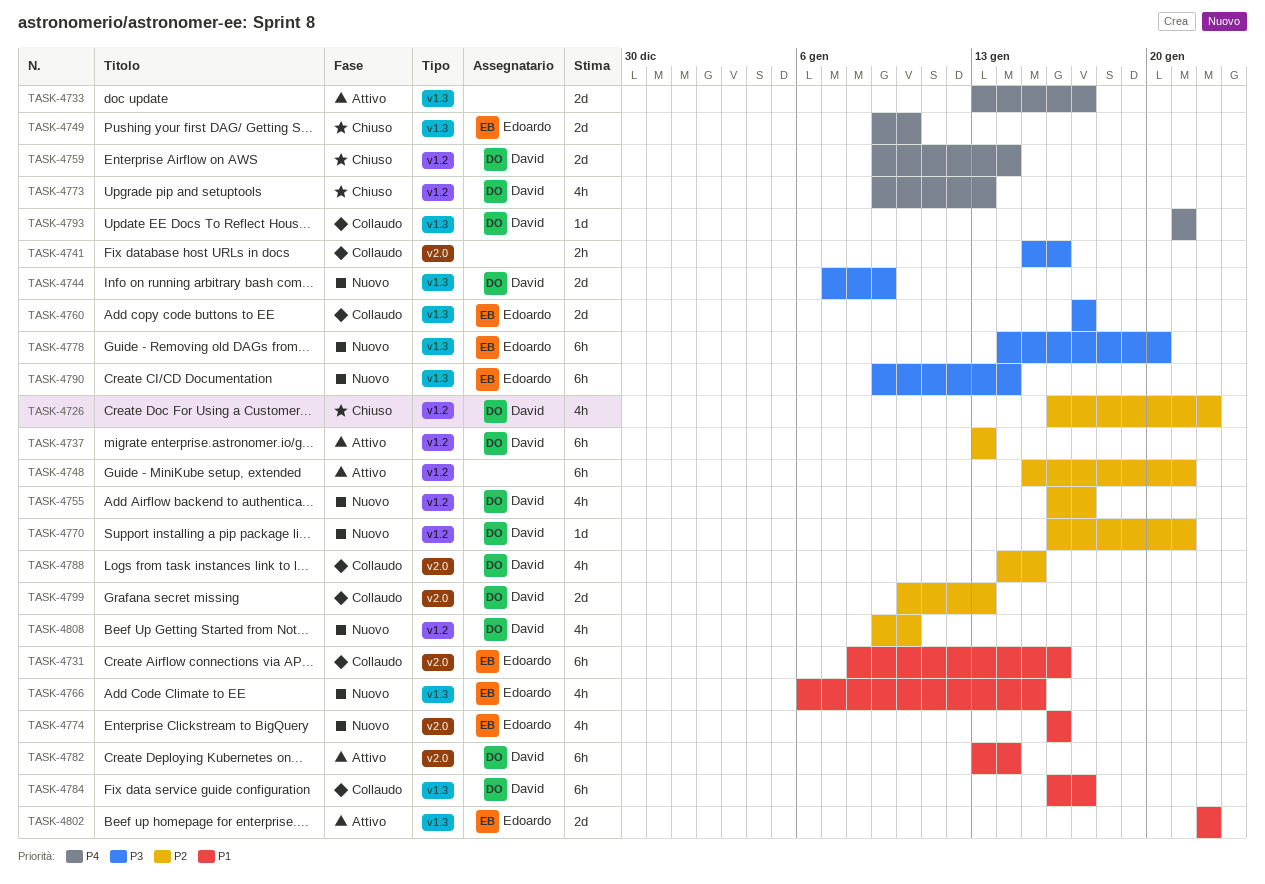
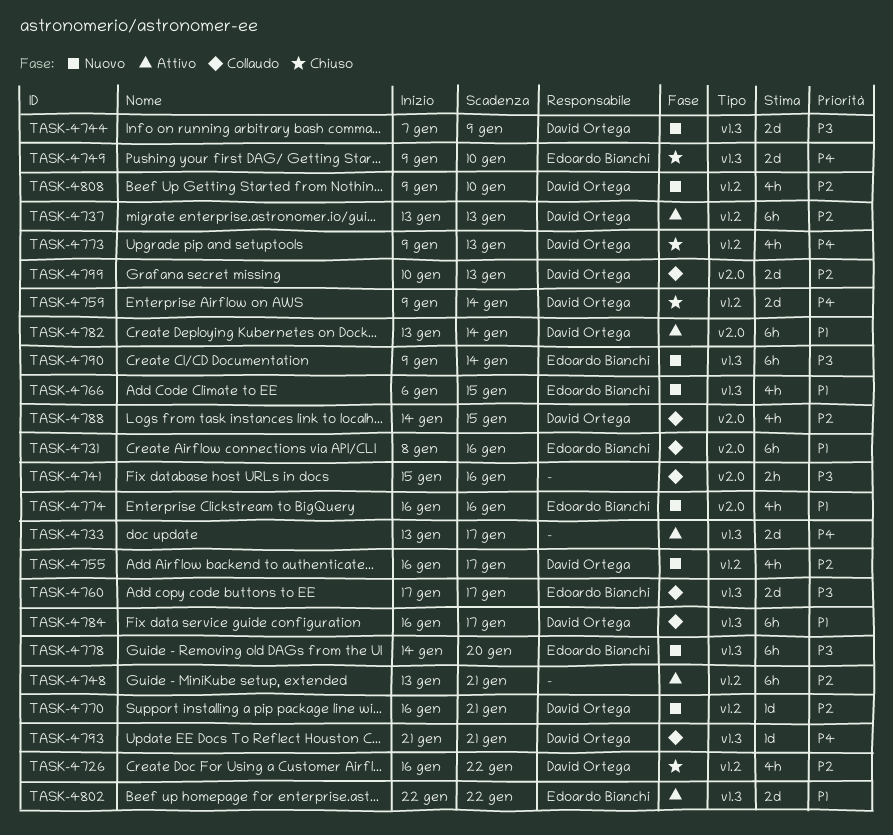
TASK-4748, start: Jan 15 -> Jan 13

